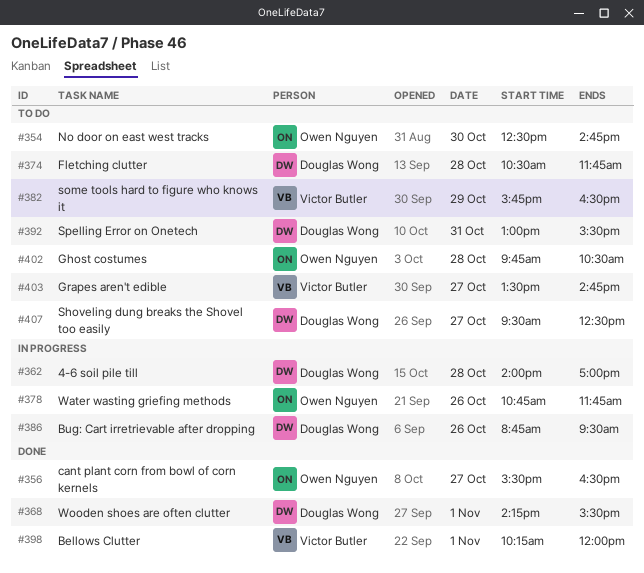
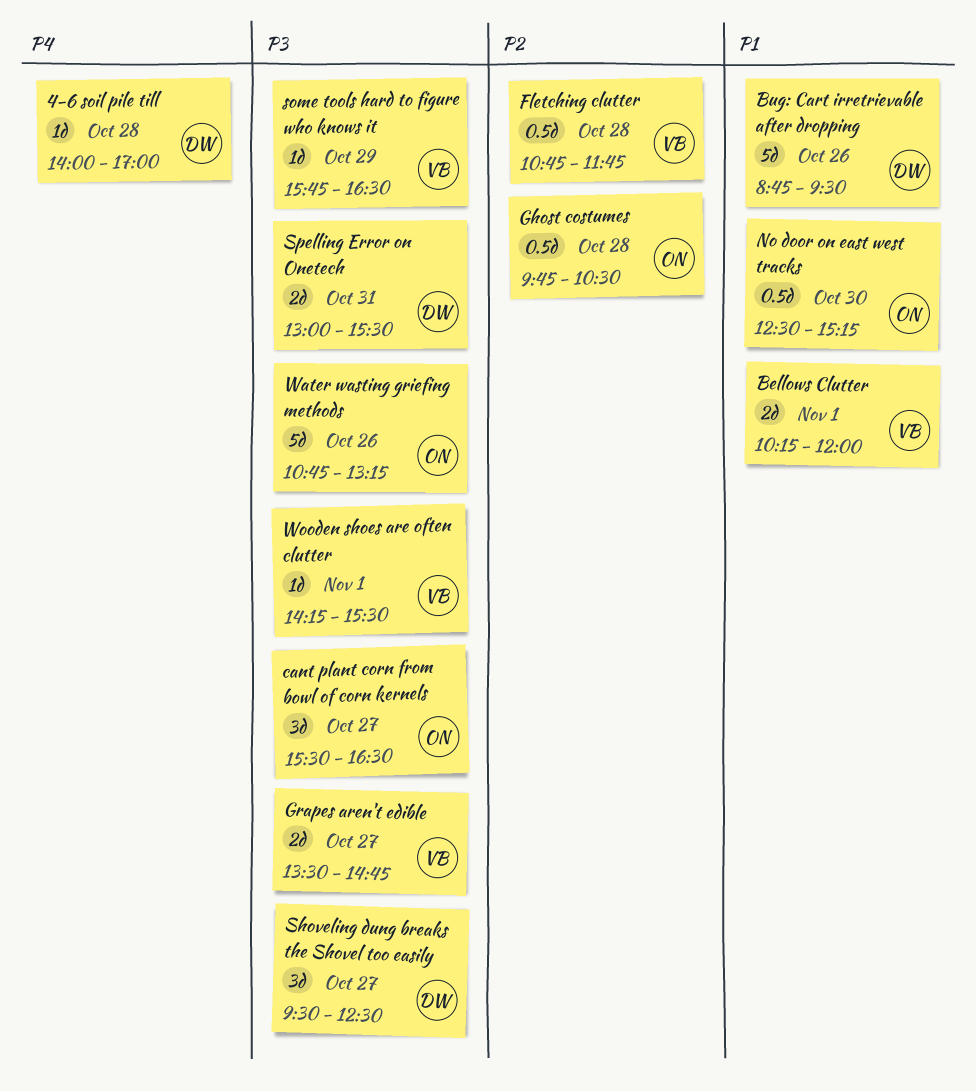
Fletching clutter, owner: Douglas Wong -> Victor Butler
Fletching clutter, begins: 10:30 -> 10:45
No door on east west tracks, ends: 14:45 -> 15:15
Water wasting griefing methods, ends: 11:45 -> 13:15
Wooden shoes are often clutter, owner: Douglas Wong -> Victor Butler

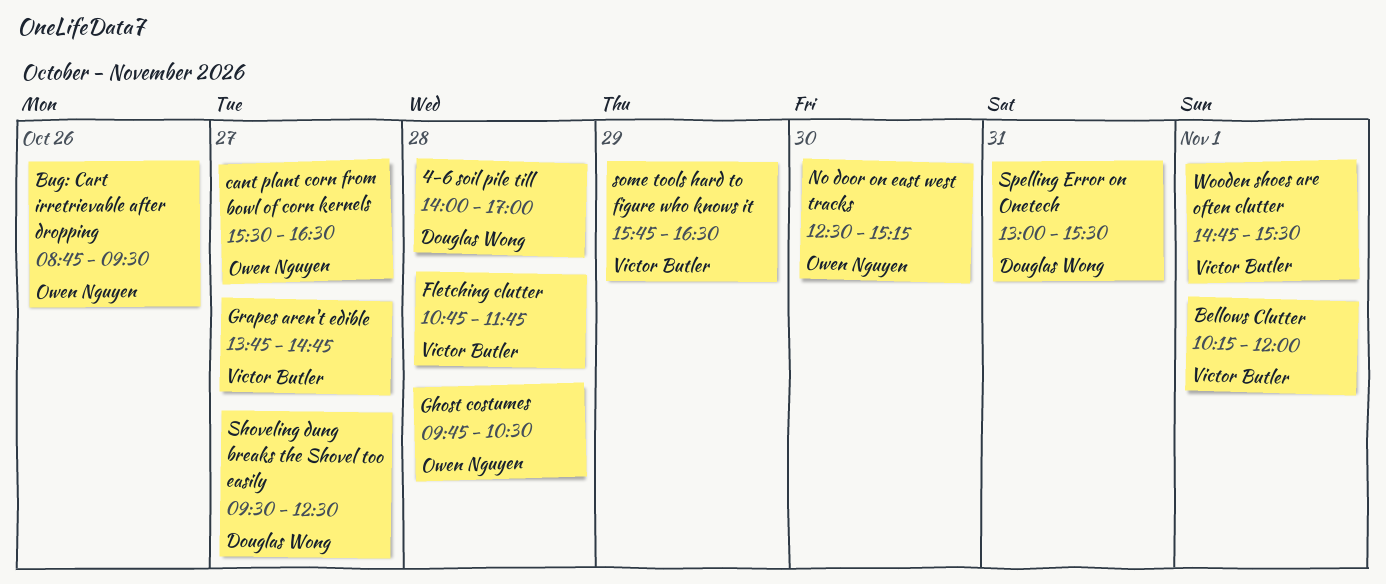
Bug: Cart irretrievable after dropping, owner: Douglas Wong -> Owen Nguyen
Grapes aren't edible, begins: 13:30 -> 13:45
Water wasting griefing methods: present -> none
Wooden shoes are often clutter, begins: 14:15 -> 14:45

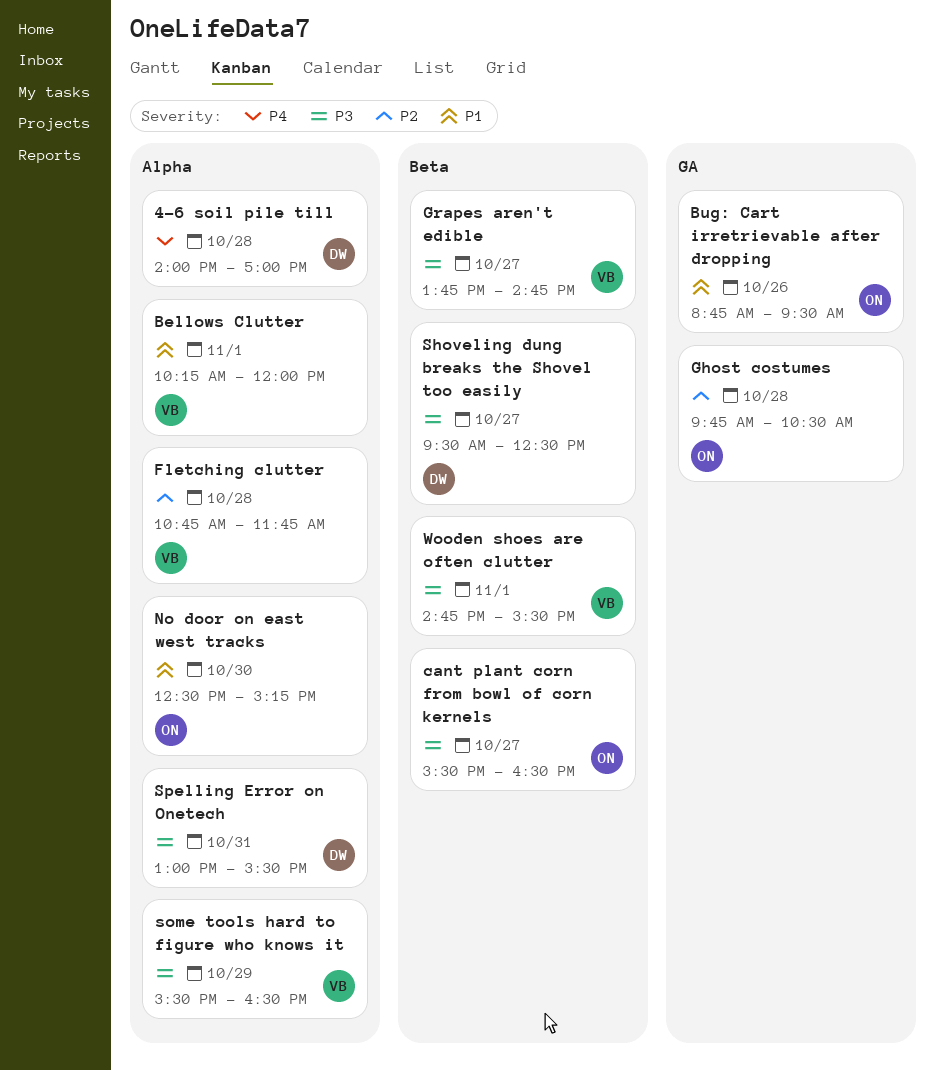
some tools hard to figure who knows it, begins: 15:45 -> 15:30

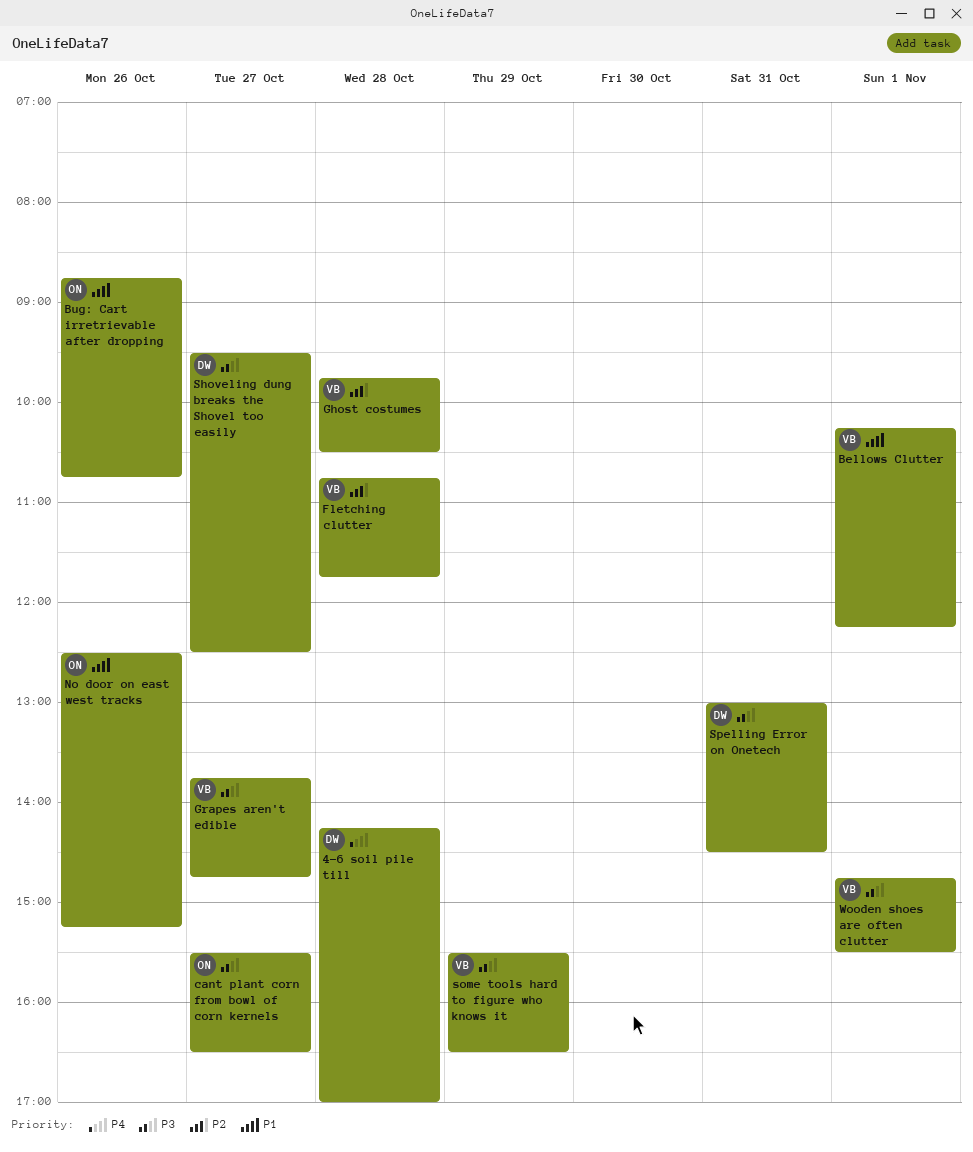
4-6 soil pile till, begins: 14:00 -> 14:15
Bellows Clutter, ends: 12:00 -> 12:15
Bug: Cart irretrievable after dropping, ends: 09:30 -> 10:45
Ghost costumes, owner: ON -> VB
No door on east west tracks, day: Oct 30 -> Oct 26
Spelling Error on Onetech, ends: 15:30 -> 14:30

